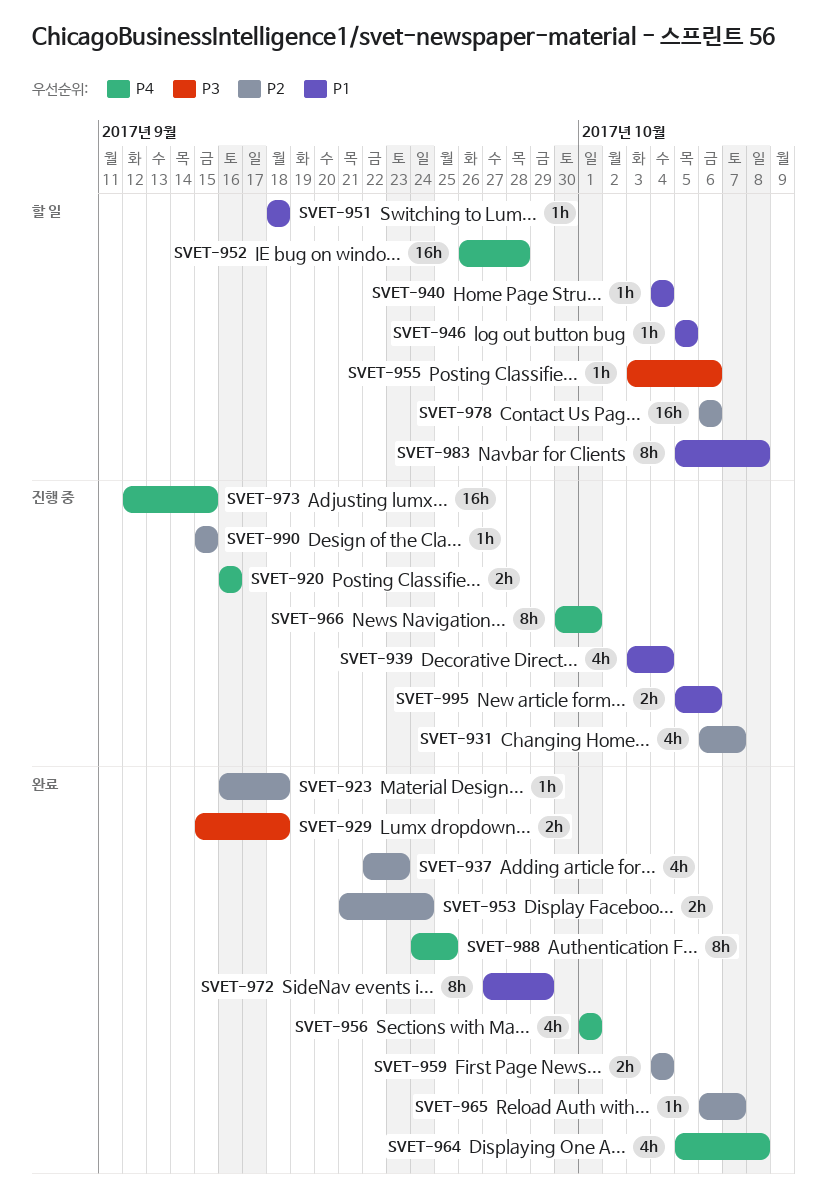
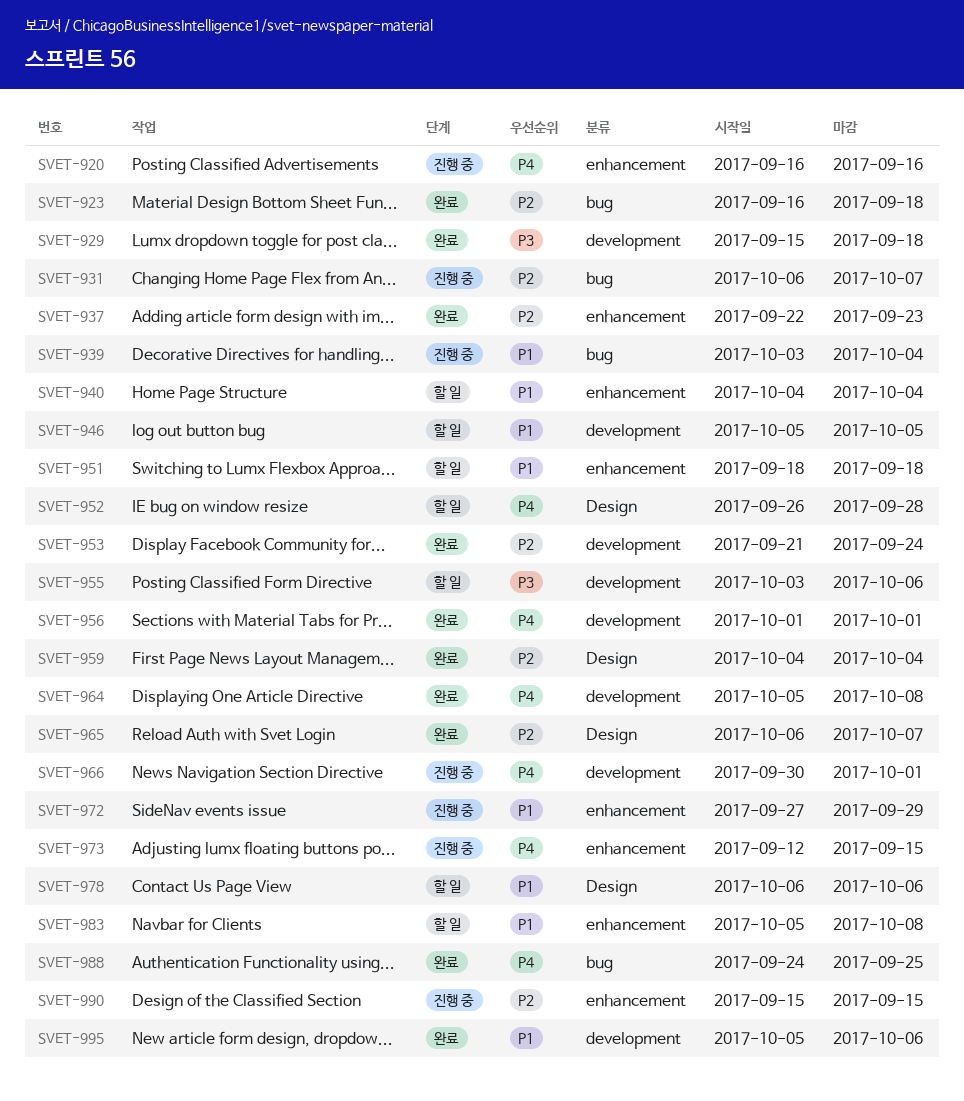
SVET-972, status: 완료 -> 진행 중
SVET-978, priority: P2 -> P1
SVET-995, status: 진행 중 -> 완료

